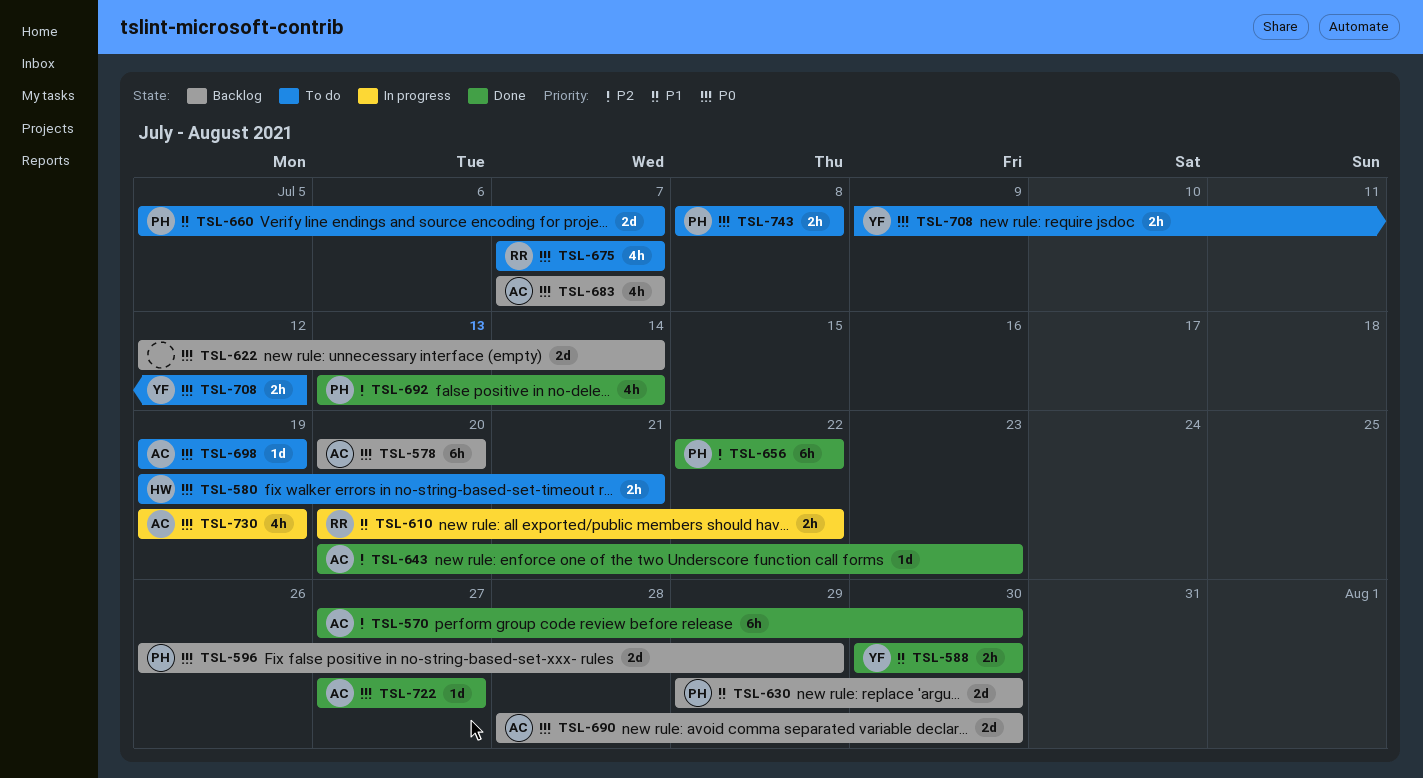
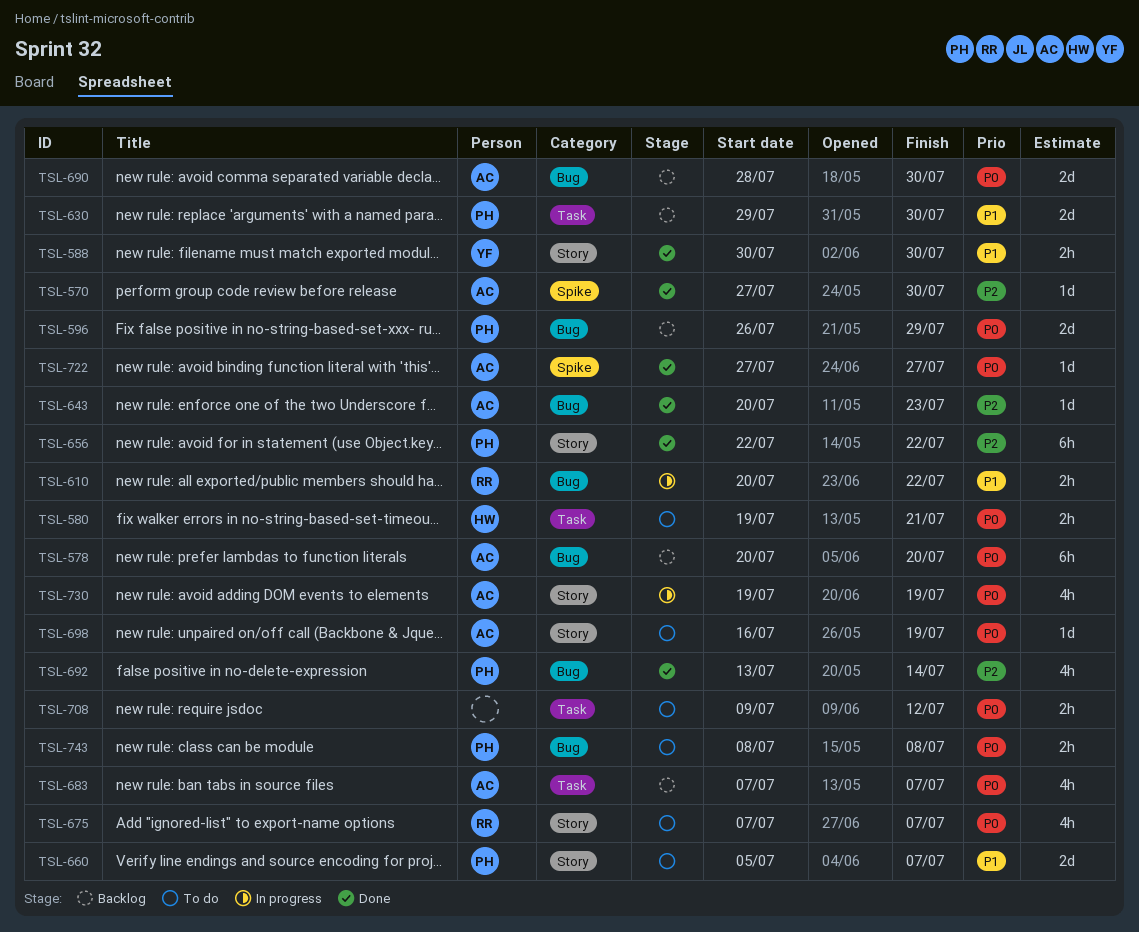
TSL-570, estimate: 6h -> 1d
TSL-622: present -> none
TSL-698, start: Jul 19 -> Jul 16
TSL-708, owner: YF -> none

